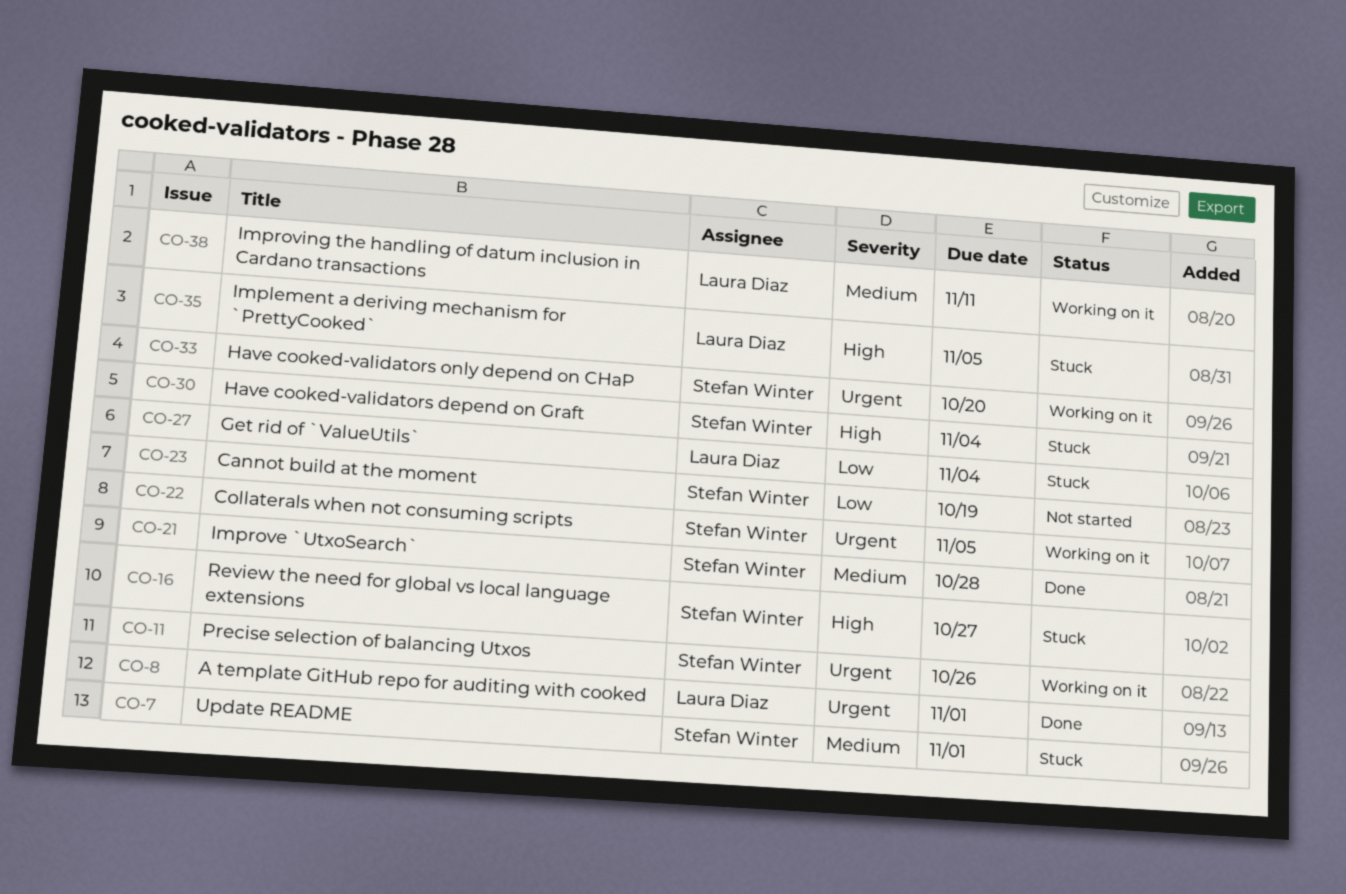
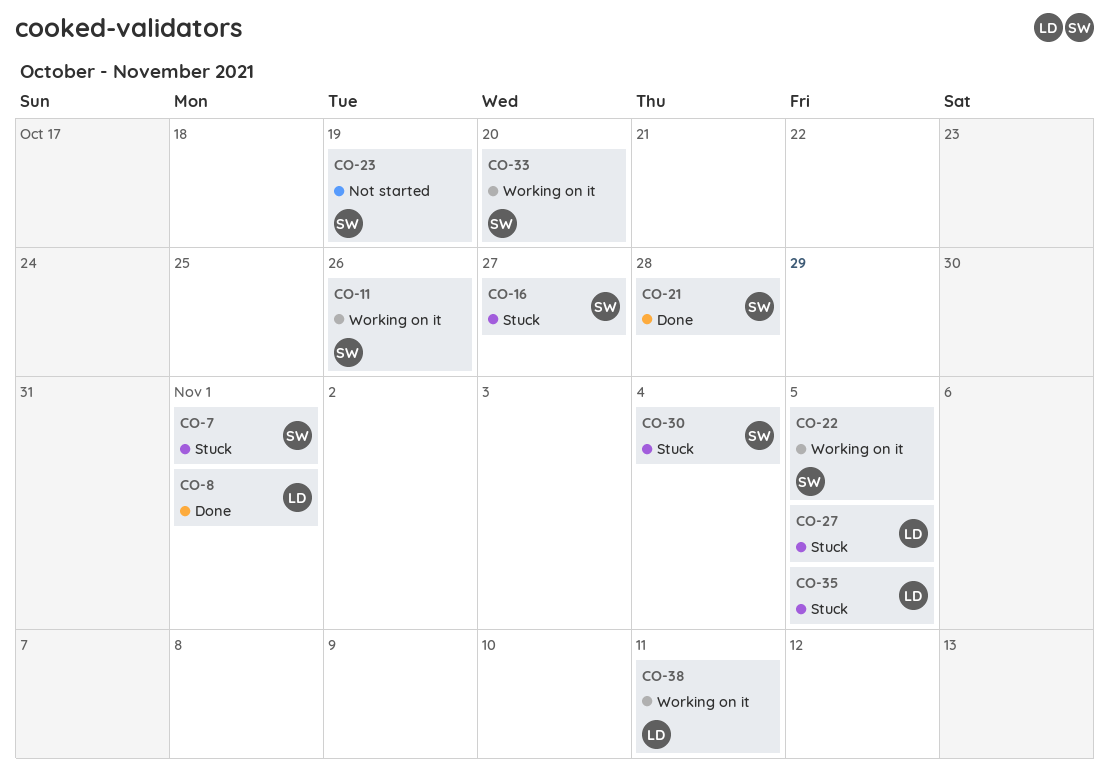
CO-27, due: Nov 4 -> Nov 5

